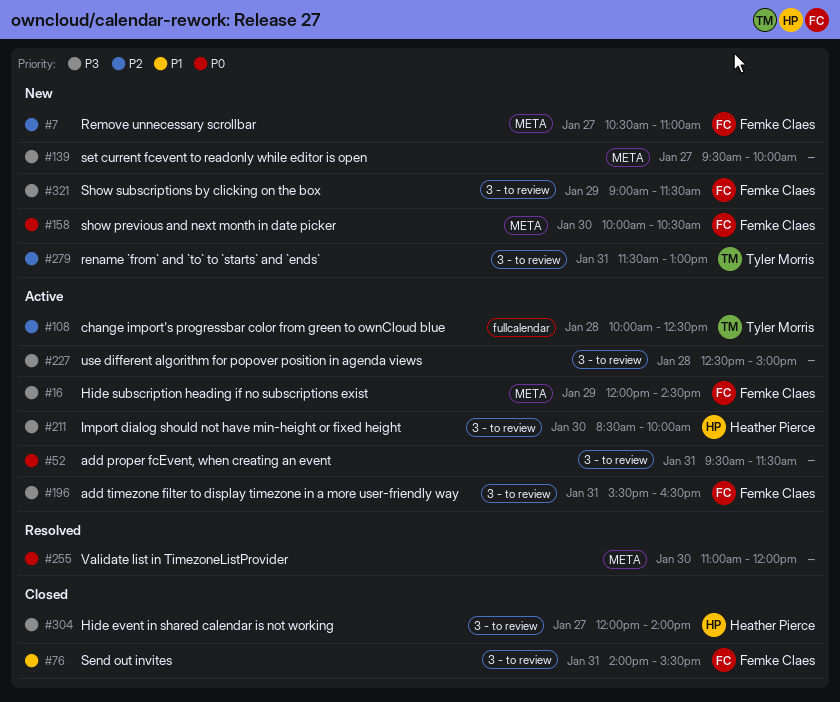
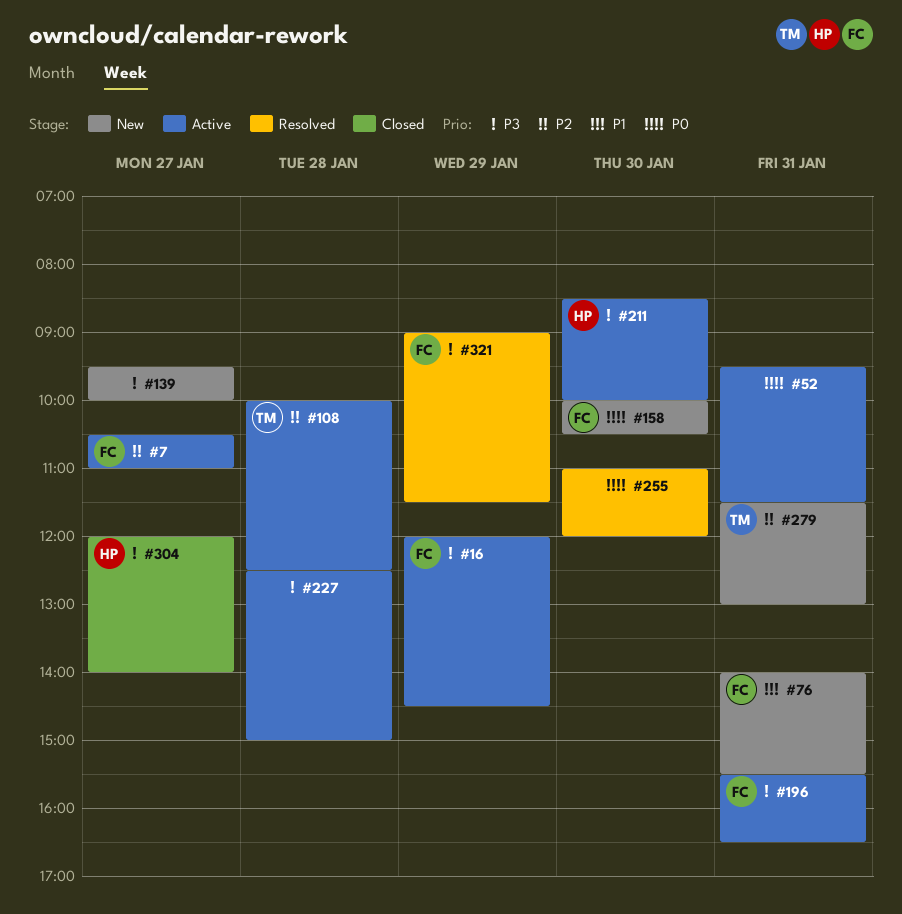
#7, status: New -> Active
#76, status: Closed -> New
#321, status: New -> Resolved

